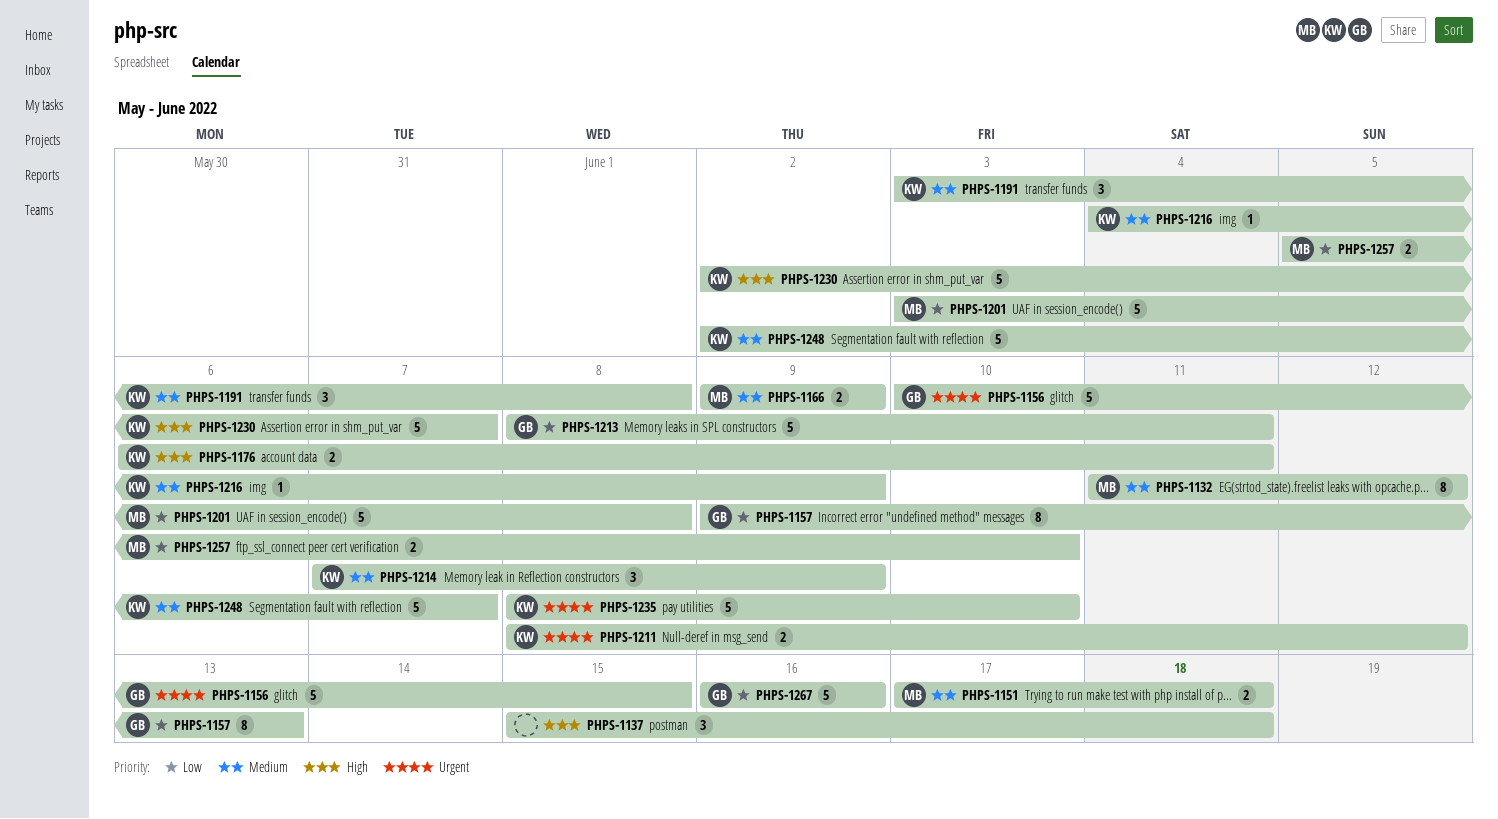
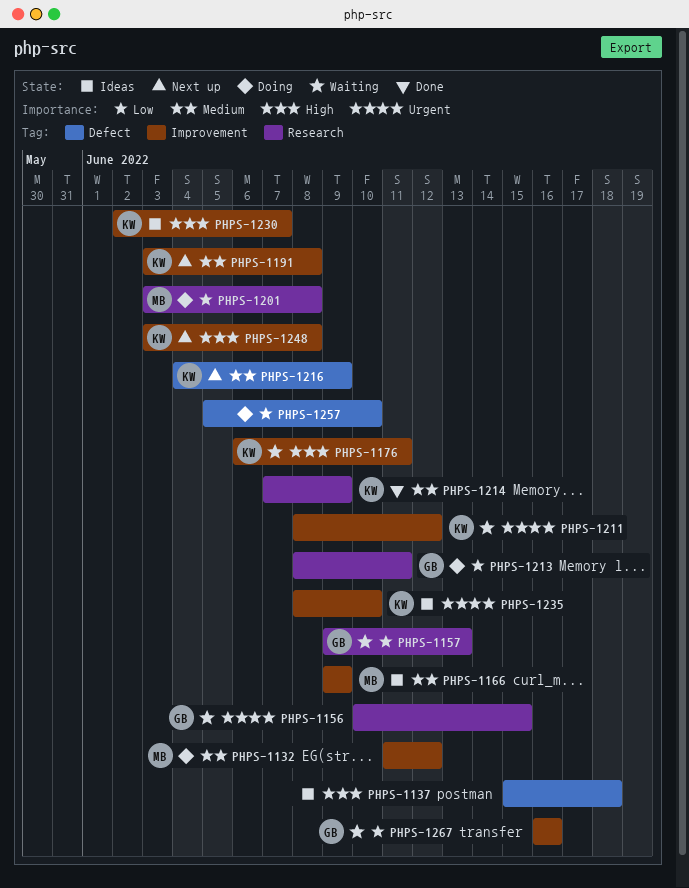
PHPS-1151: present -> none
PHPS-1248, priority: Medium -> High
PHPS-1248, start: Jun 2 -> Jun 3
PHPS-1248, due: Jun 7 -> Jun 8
PHPS-1257, owner: MB -> none

